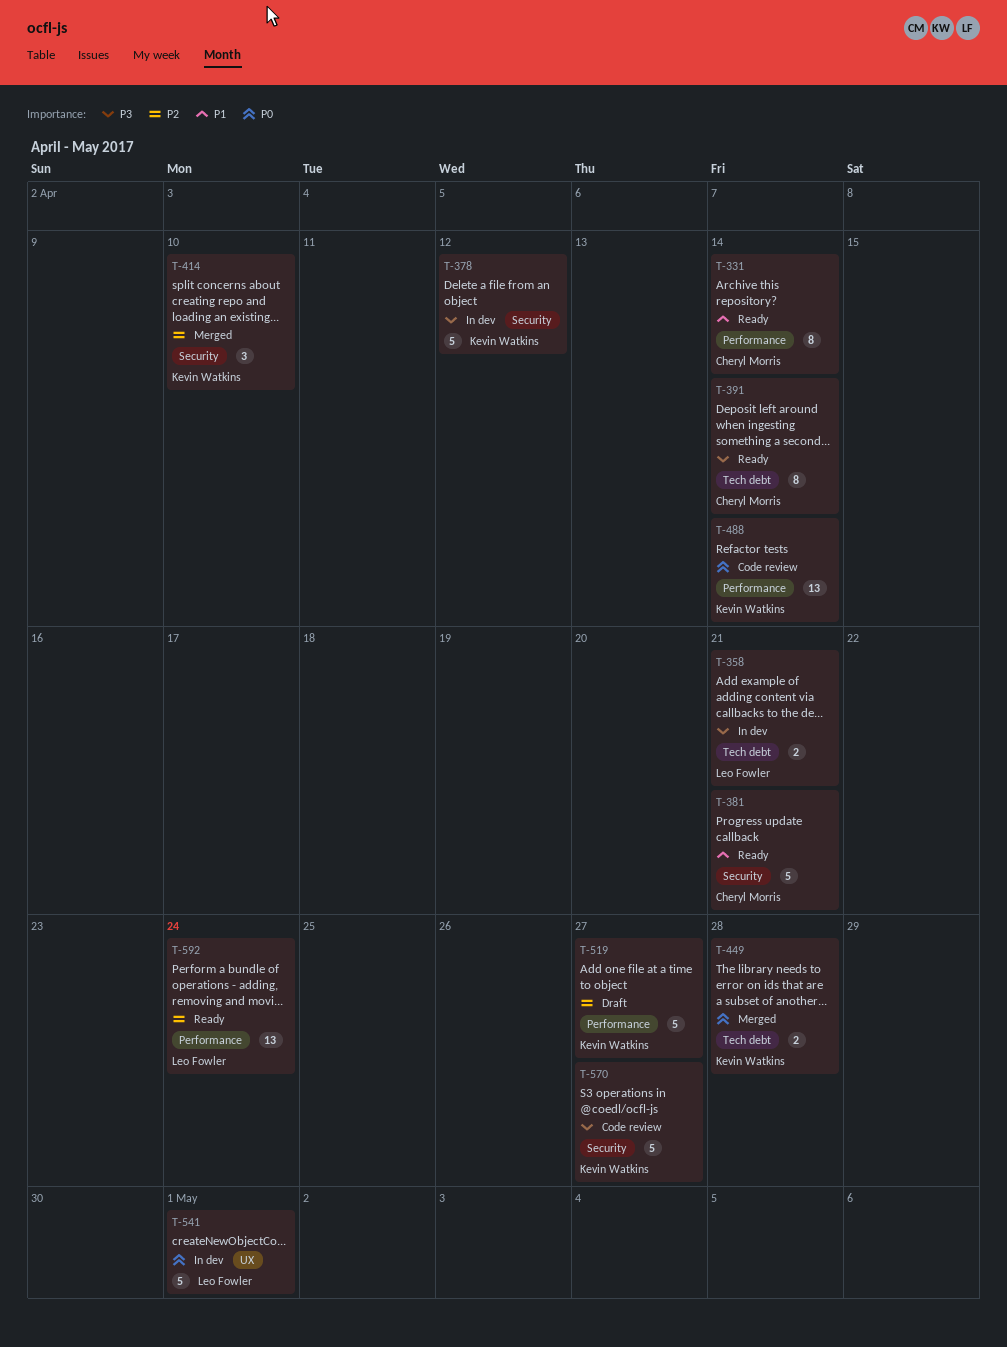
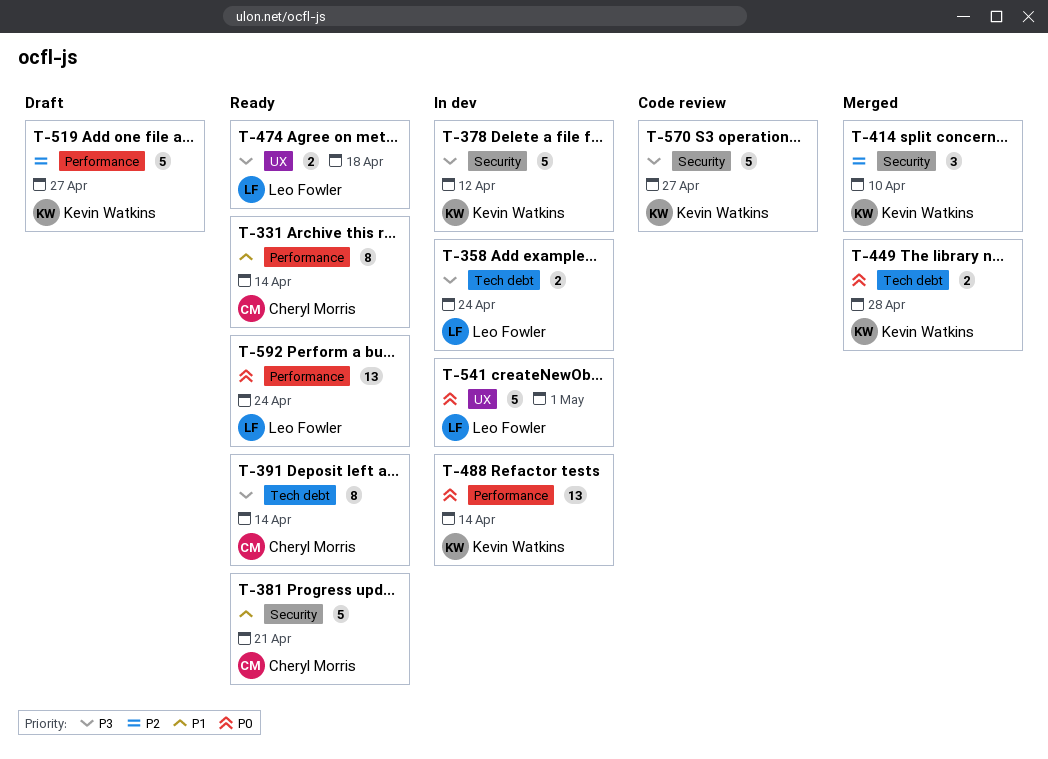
T-358, due: Apr 21 -> Apr 24
T-474: none -> present
T-488, status: Code review -> In dev
T-592, priority: P2 -> P0

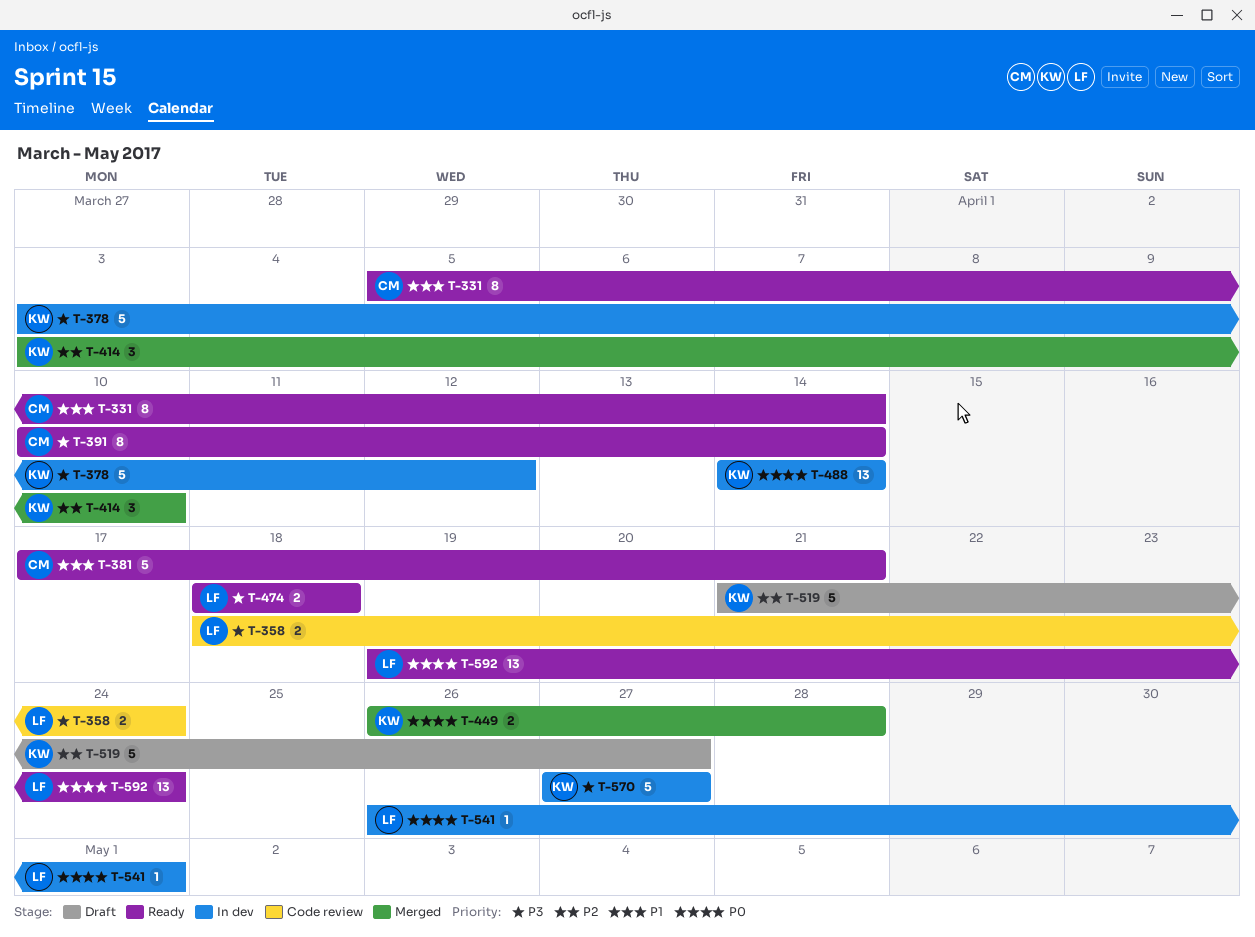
T-358, status: In dev -> Code review
T-541, estimate: 5 -> 1
T-570, status: Code review -> In dev

